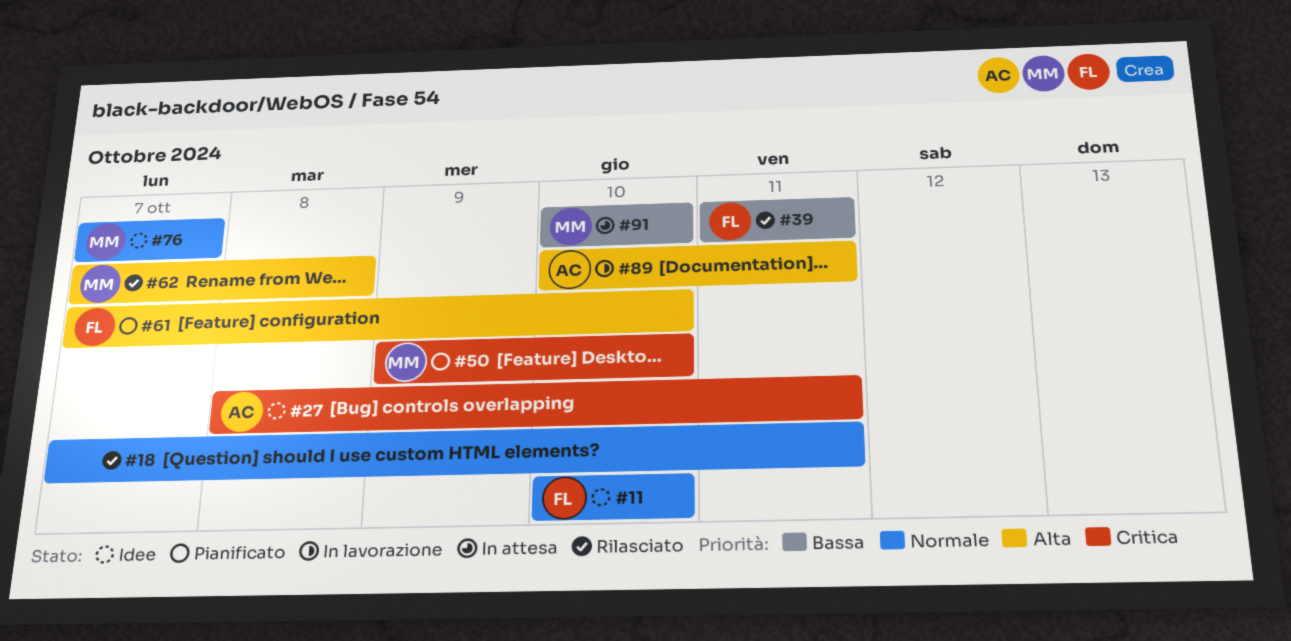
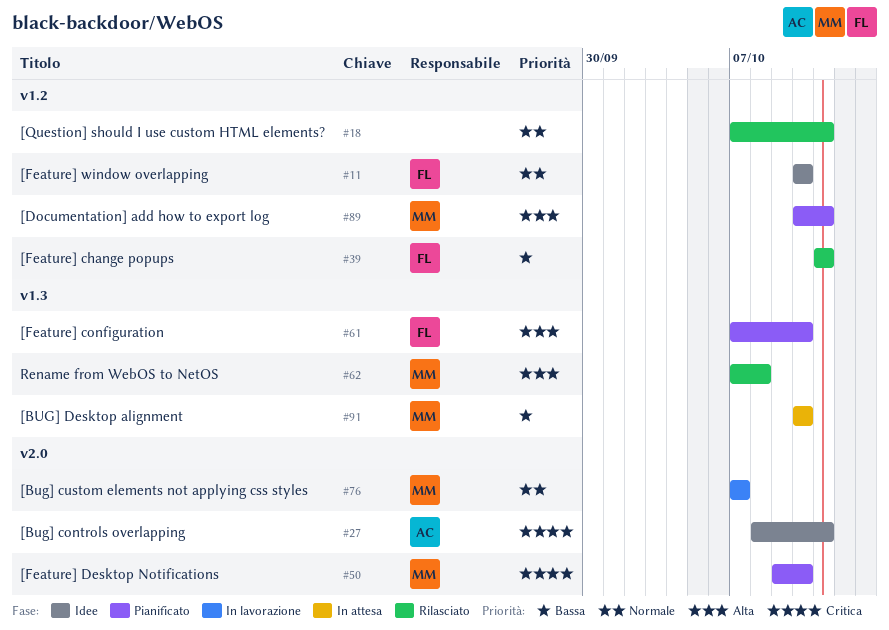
#76, status: Idee -> In lavorazione
#89, status: In lavorazione -> Pianificato
#89, owner: AC -> MM

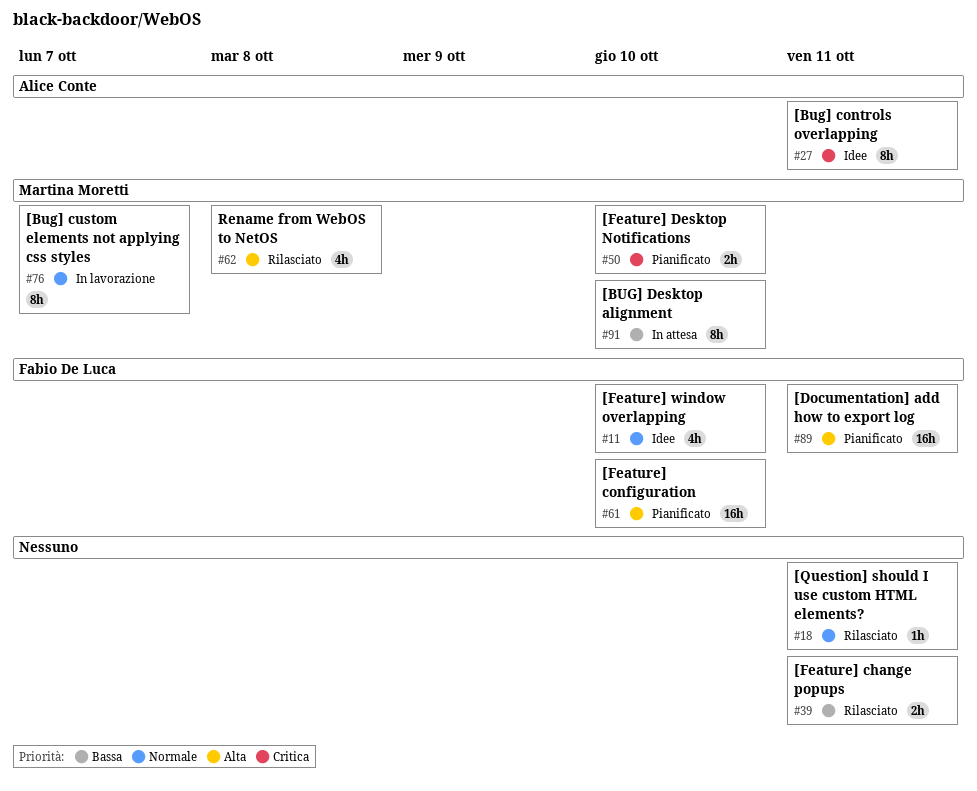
#39, owner: Fabio De Luca -> none
#89, owner: Martina Moretti -> Fabio De Luca

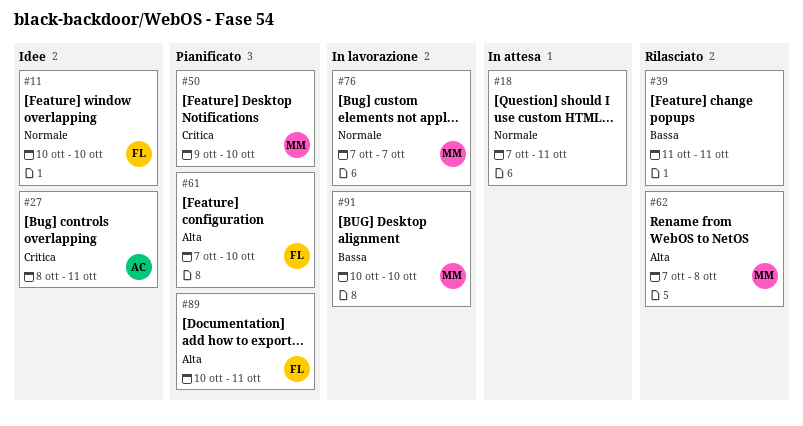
#18, status: Rilasciato -> In attesa
#91, status: In attesa -> In lavorazione

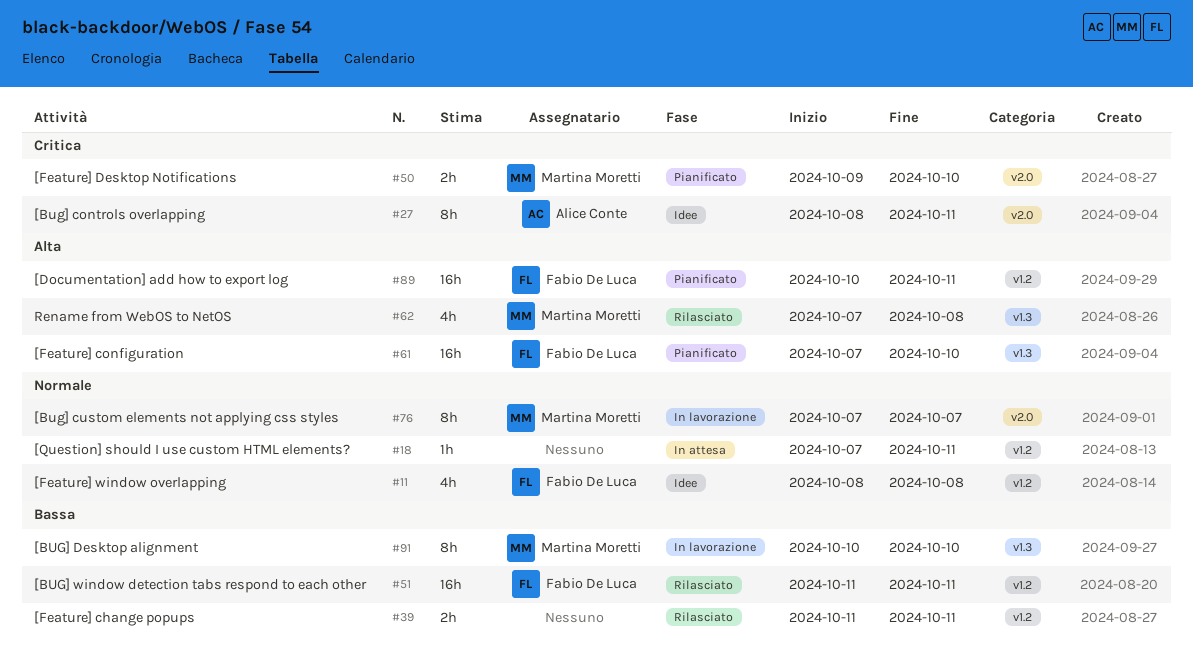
#11, start: Oct 10 -> Oct 8
#11, due: Oct 10 -> Oct 8
#51: none -> present

